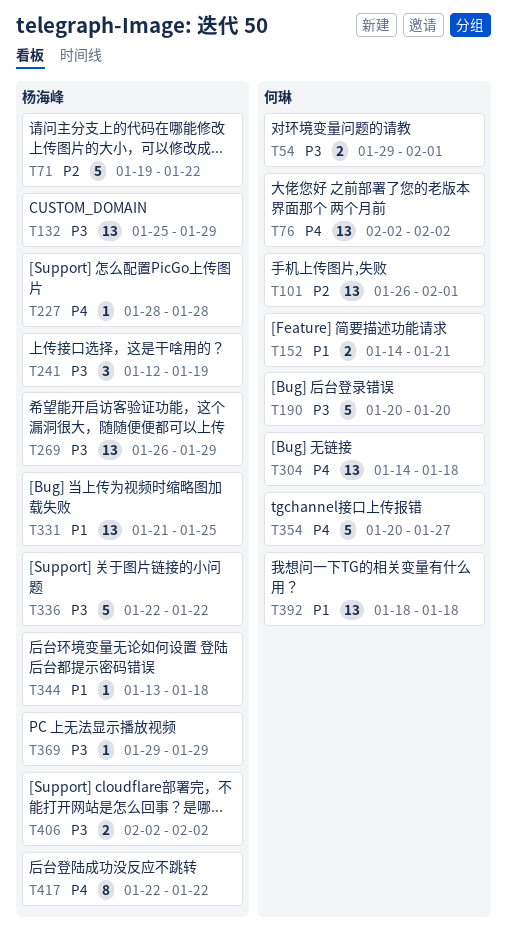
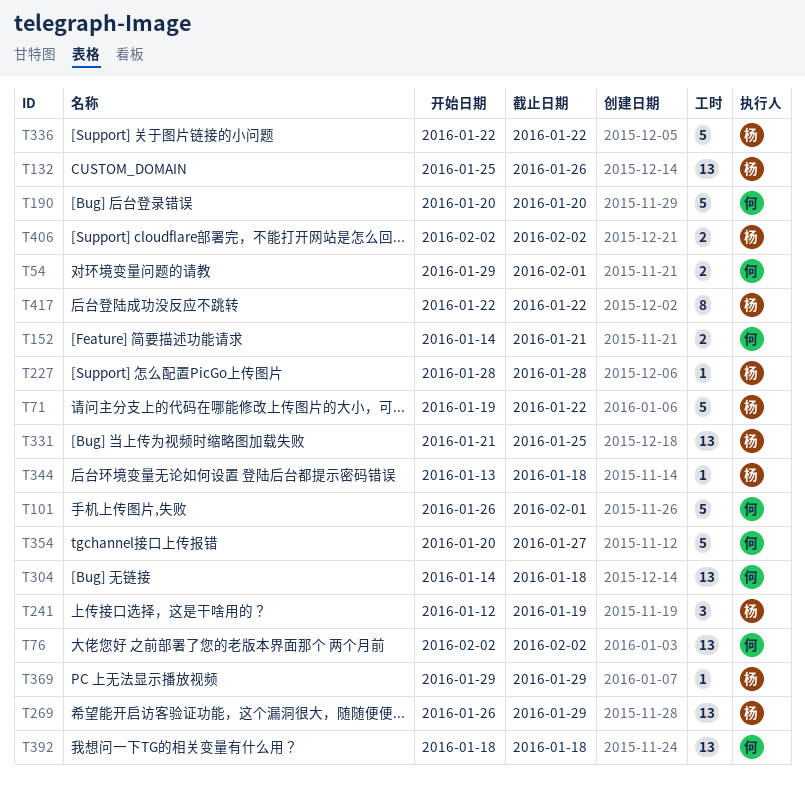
T101, estimate: 13 -> 5
T132, due: Jan 29 -> Jan 26

